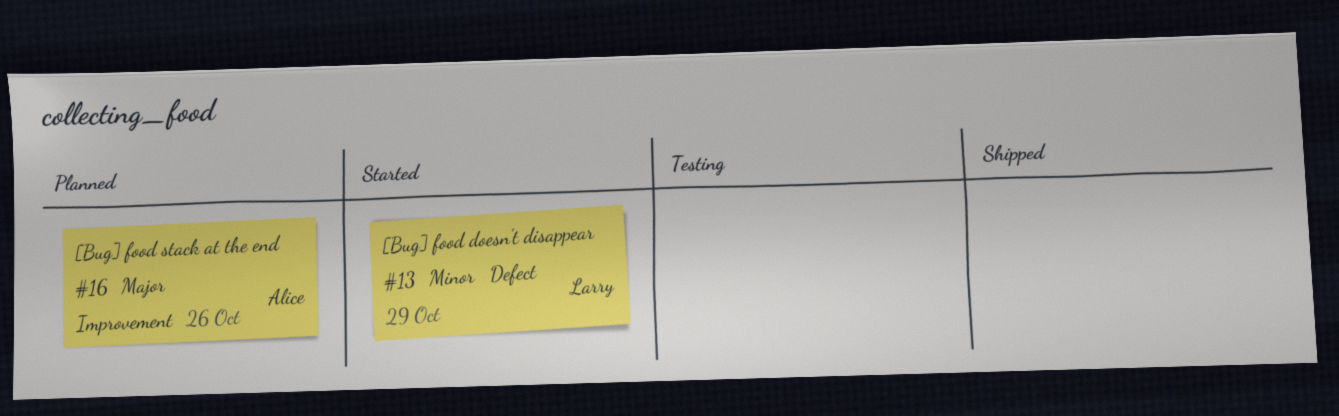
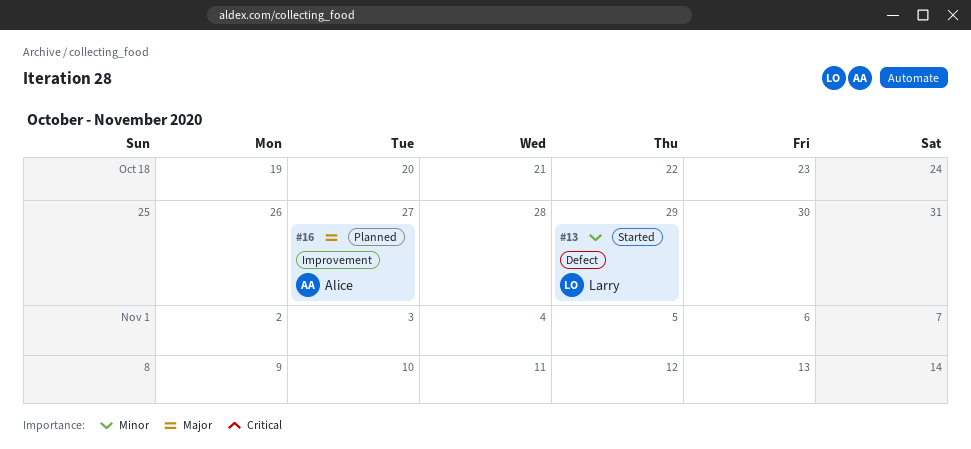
#16, due: Oct 26 -> Oct 27

